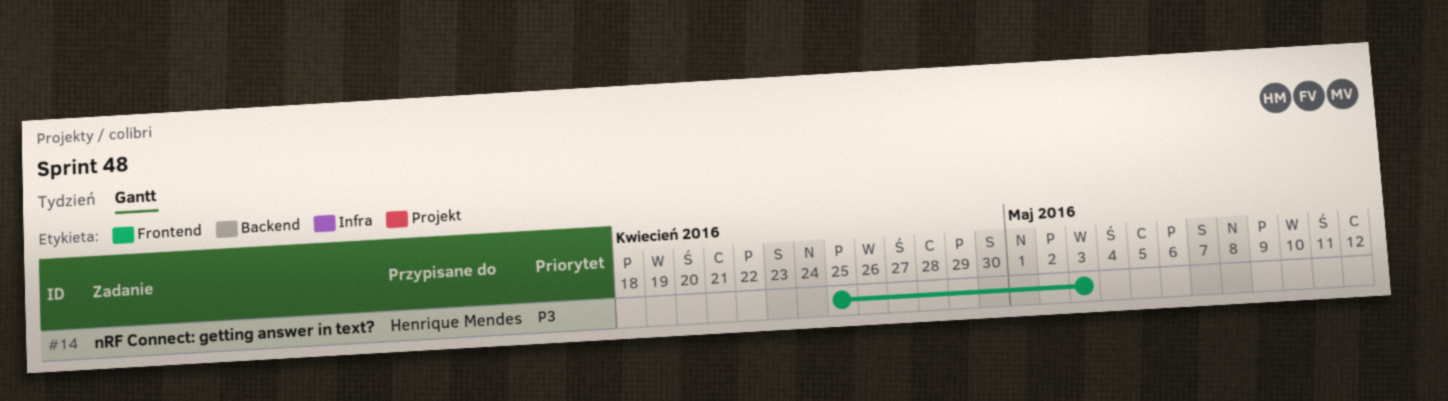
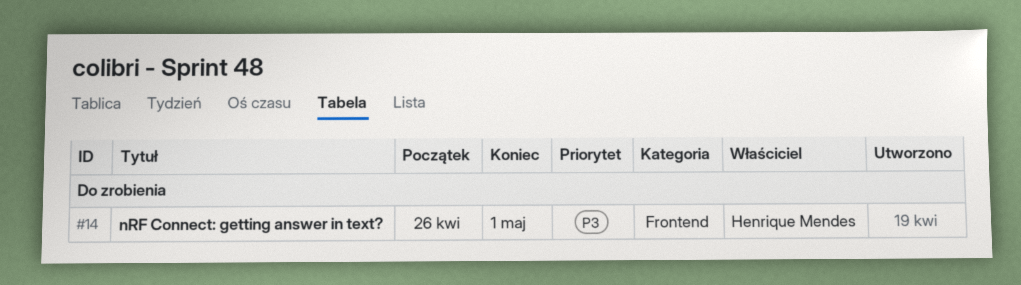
#14, start: Apr 25 -> Apr 26
#14, due: May 3 -> May 1

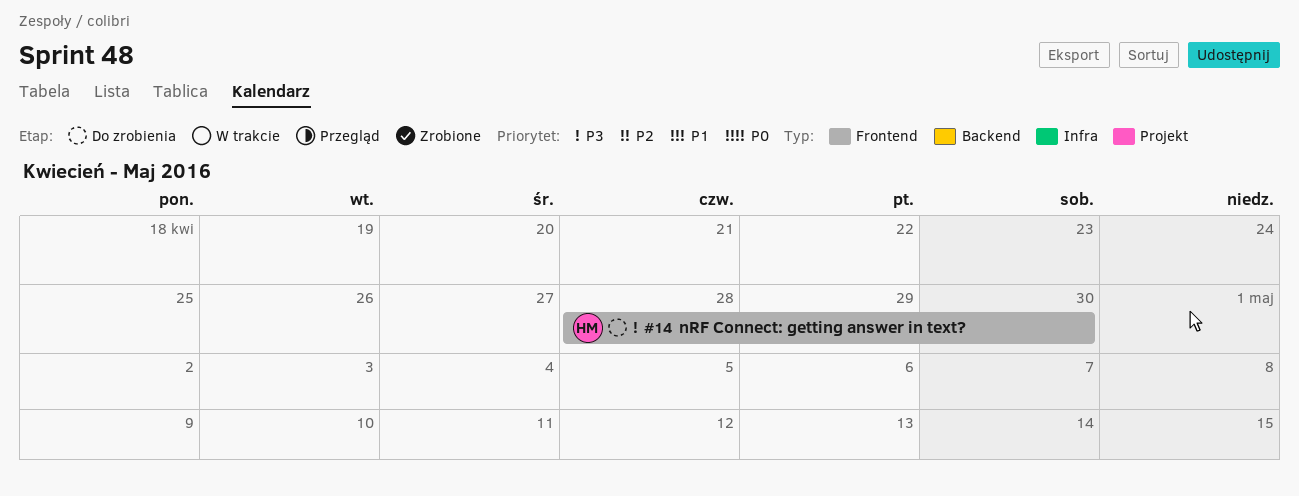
#14, start: Apr 26 -> Apr 28
#14, due: May 1 -> Apr 30

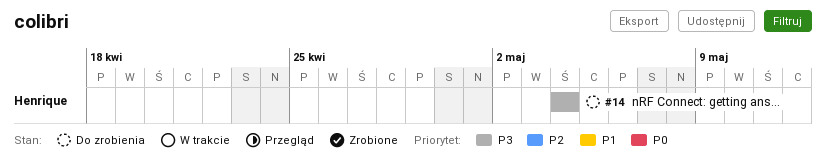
#14, start: Apr 28 -> May 4
#14, due: Apr 30 -> May 4

